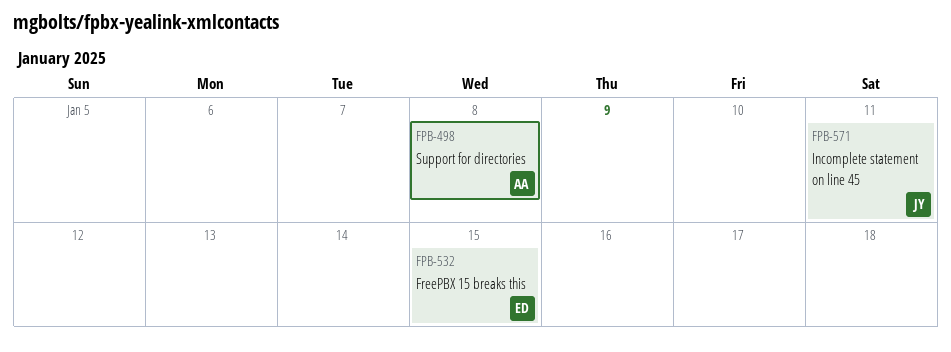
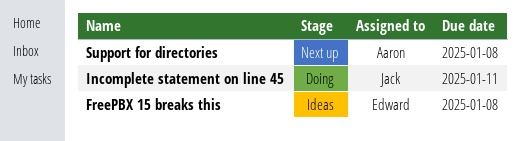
FreePBX 15 breaks this, due: Jan 15 -> Jan 8

